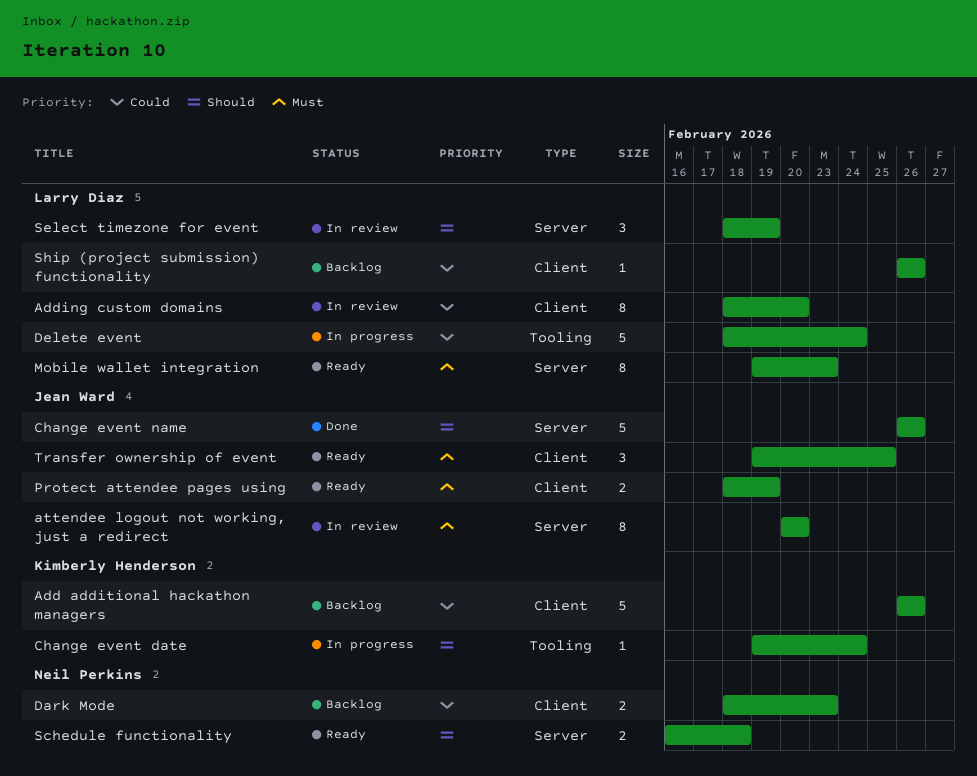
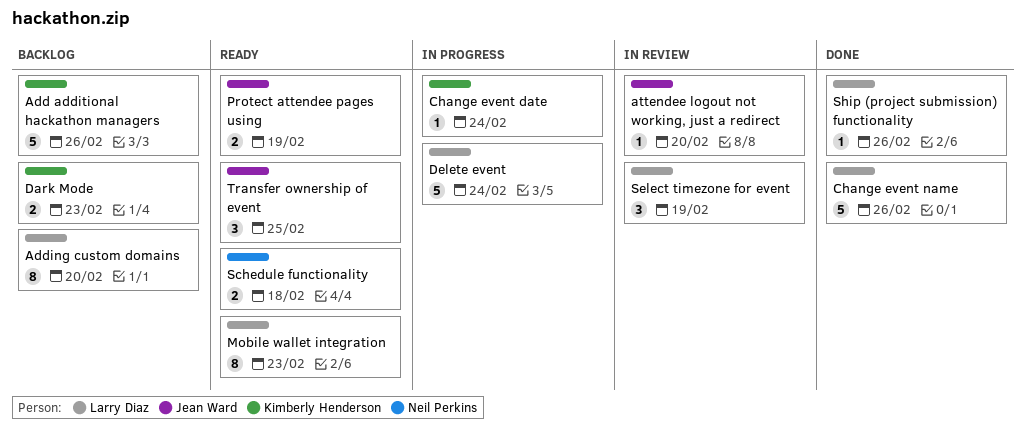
Adding custom domains, status: In review -> Backlog
attendee logout not working, just a redirect, estimate: 8 -> 1
Change event name, owner: Jean Ward -> Larry Diaz
Dark Mode, owner: Neil Perkins -> Kimberly Henderson
Ship (project submission) functionality, status: Backlog -> Done

